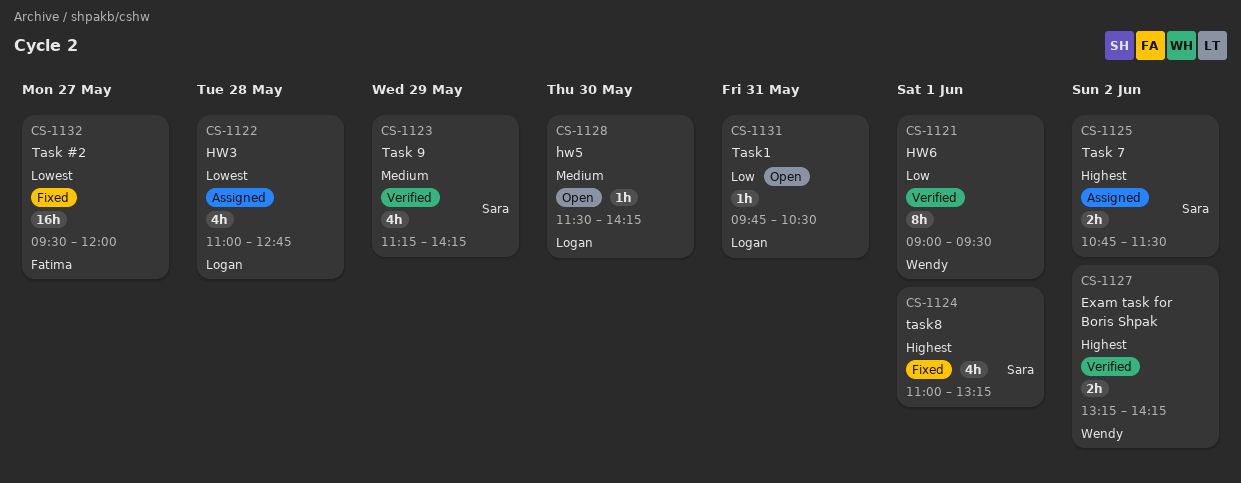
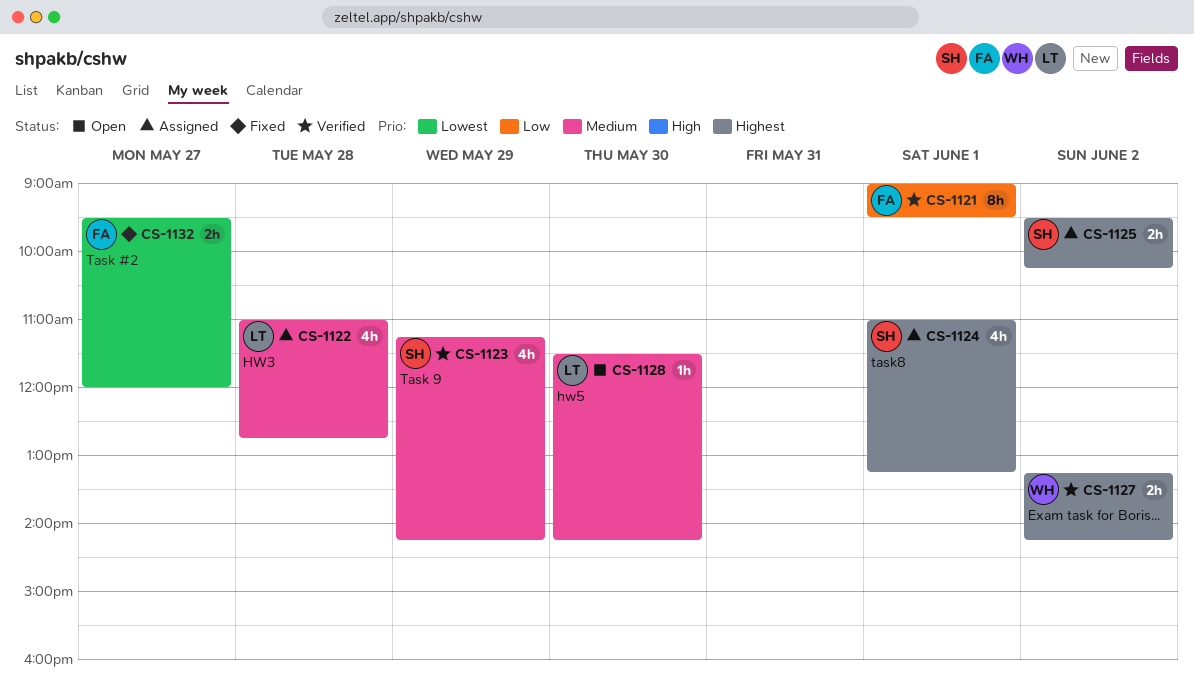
CS-1121, owner: Wendy -> Fatima
CS-1122, priority: Lowest -> Medium
CS-1124, status: Fixed -> Assigned
CS-1125, begins: 10:45 -> 09:30
CS-1125, ends: 11:30 -> 10:15
CS-1131: present -> none
CS-1132, estimate: 16h -> 2h

